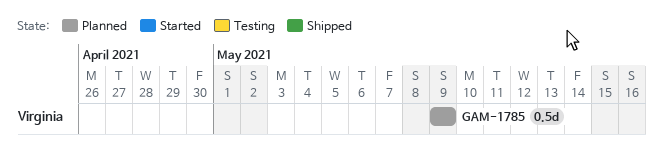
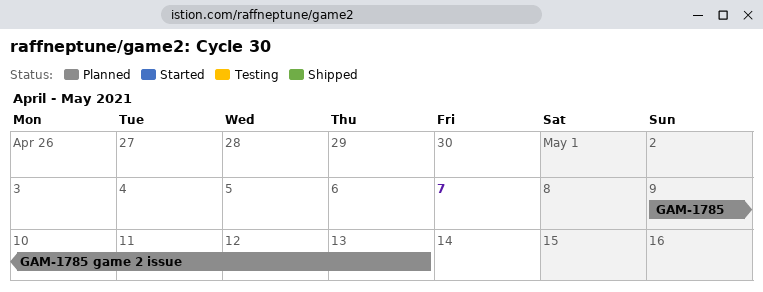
GAM-1785, due: May 9 -> May 13

